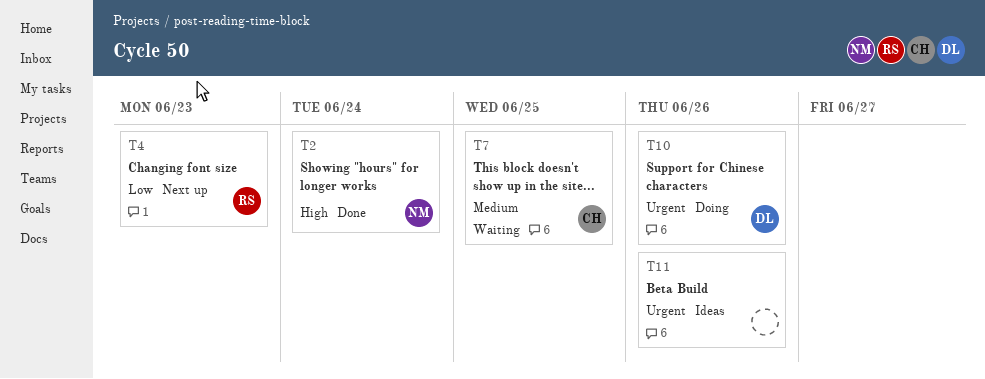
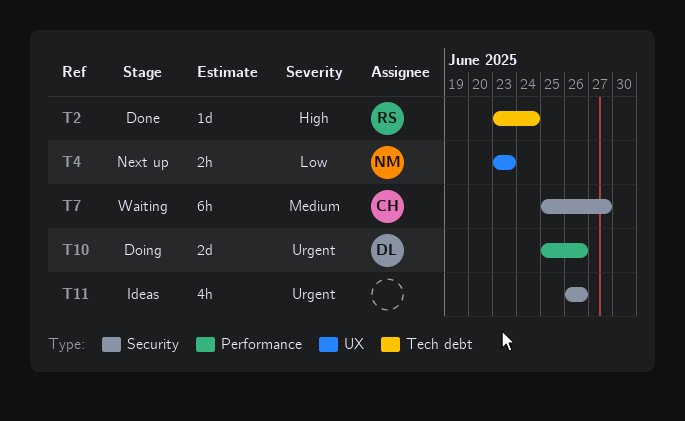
T2, owner: NM -> RS
T4, owner: RS -> NM
T7, due: Jun 25 -> Jun 27

